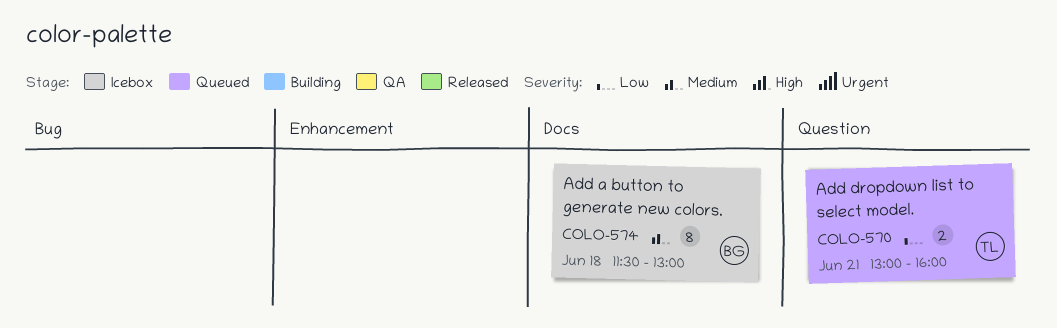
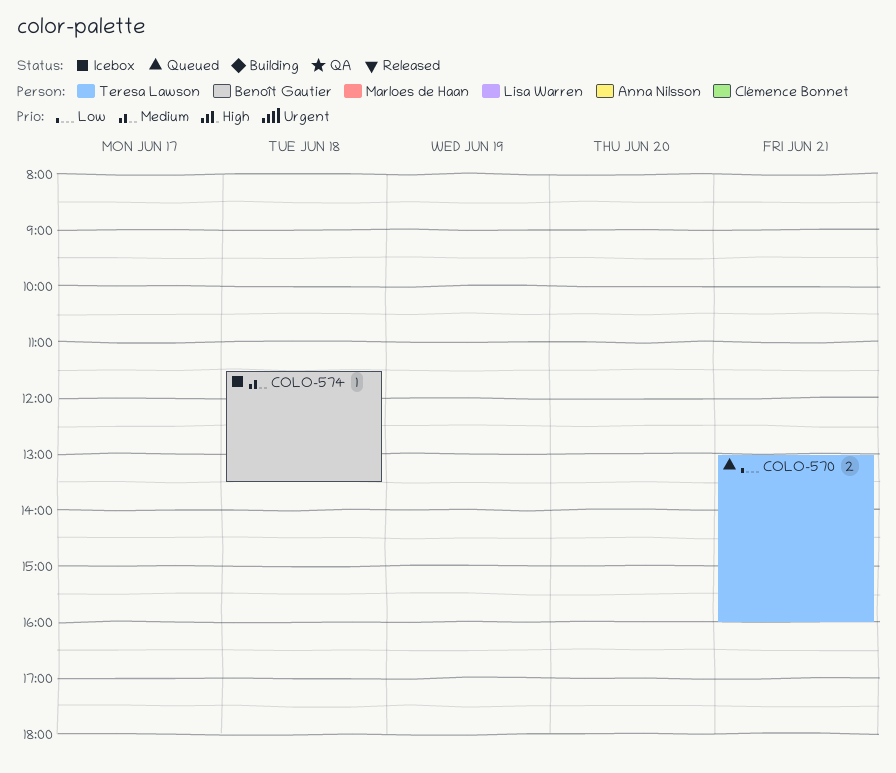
COLO-574, estimate: 8 -> 1
COLO-574, ends: 13:00 -> 13:30

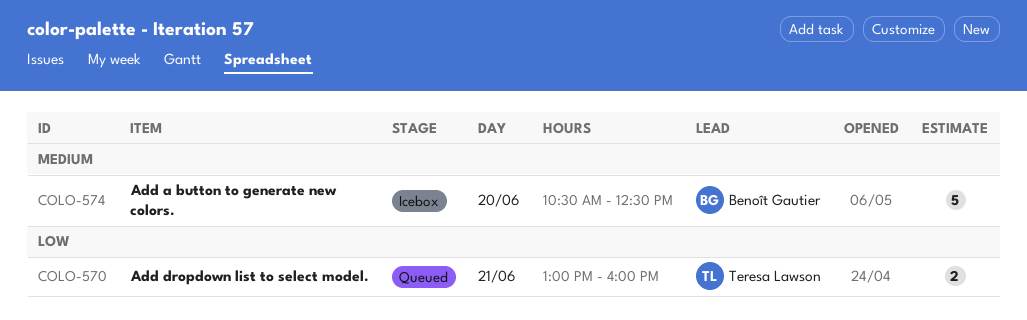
COLO-574, estimate: 1 -> 5
COLO-574, day: Jun 18 -> Jun 20
COLO-574, begins: 11:30 -> 10:30
COLO-574, ends: 13:30 -> 12:30

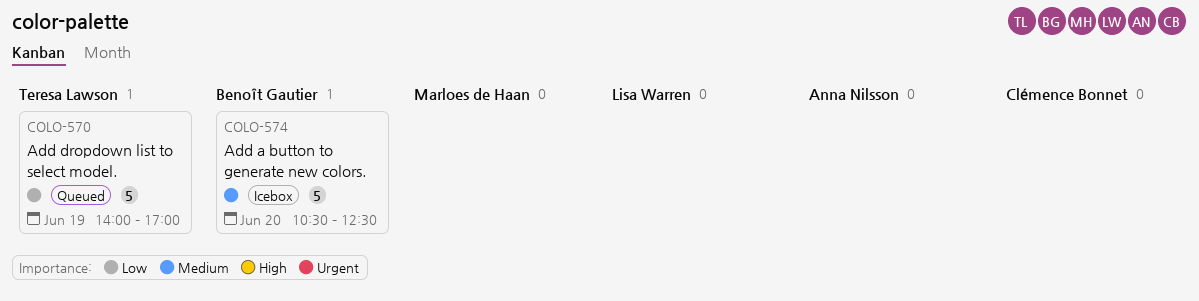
COLO-570, estimate: 2 -> 5
COLO-570, day: Jun 21 -> Jun 19
COLO-570, begins: 13:00 -> 14:00
COLO-570, ends: 16:00 -> 17:00

